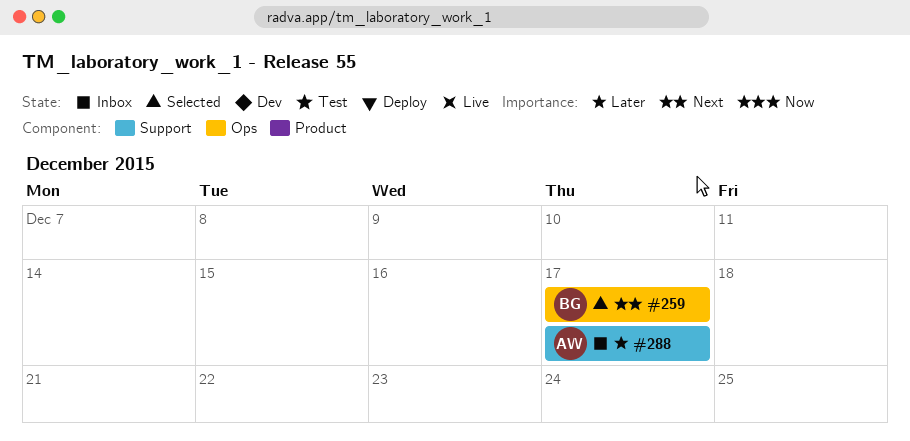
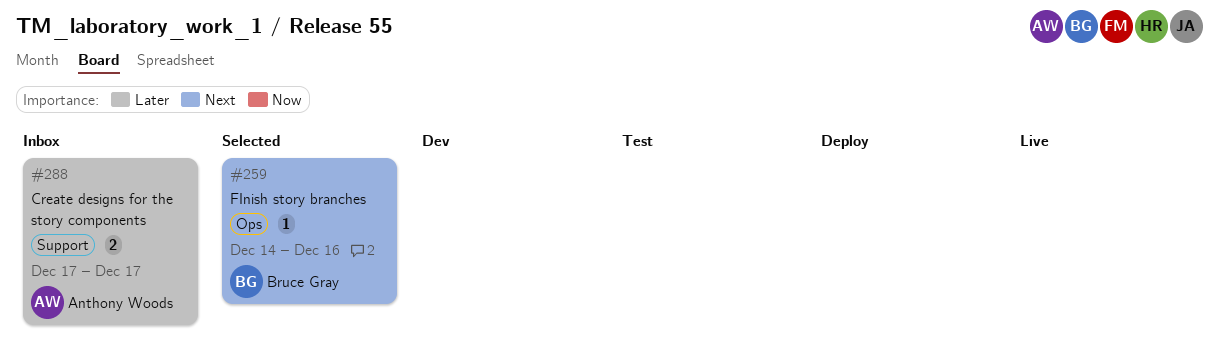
#259, start: Dec 17 -> Dec 14
#259, due: Dec 17 -> Dec 16

